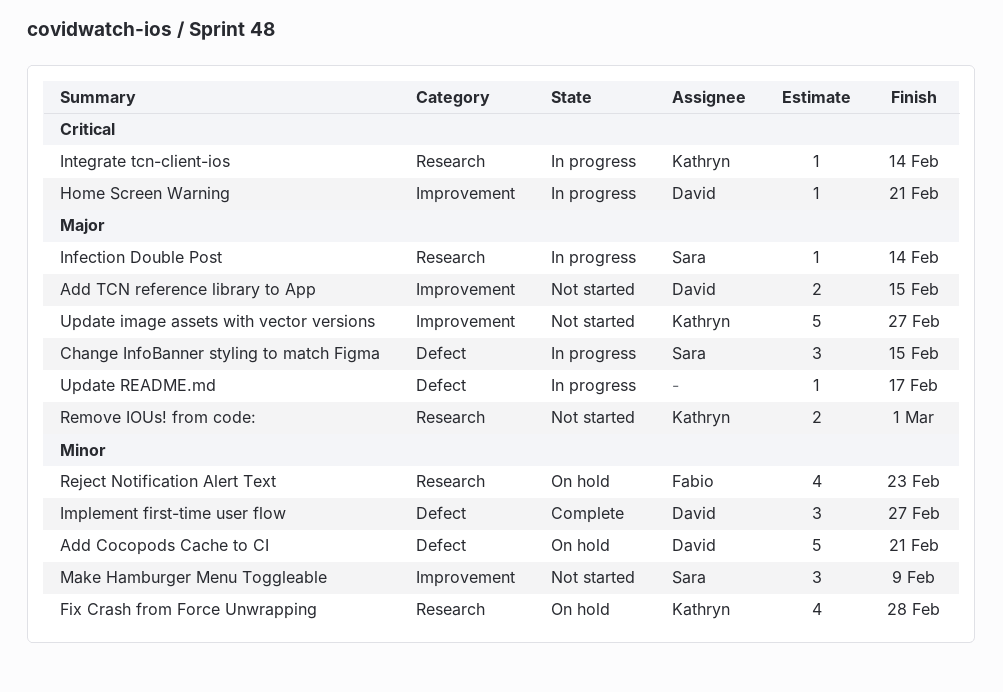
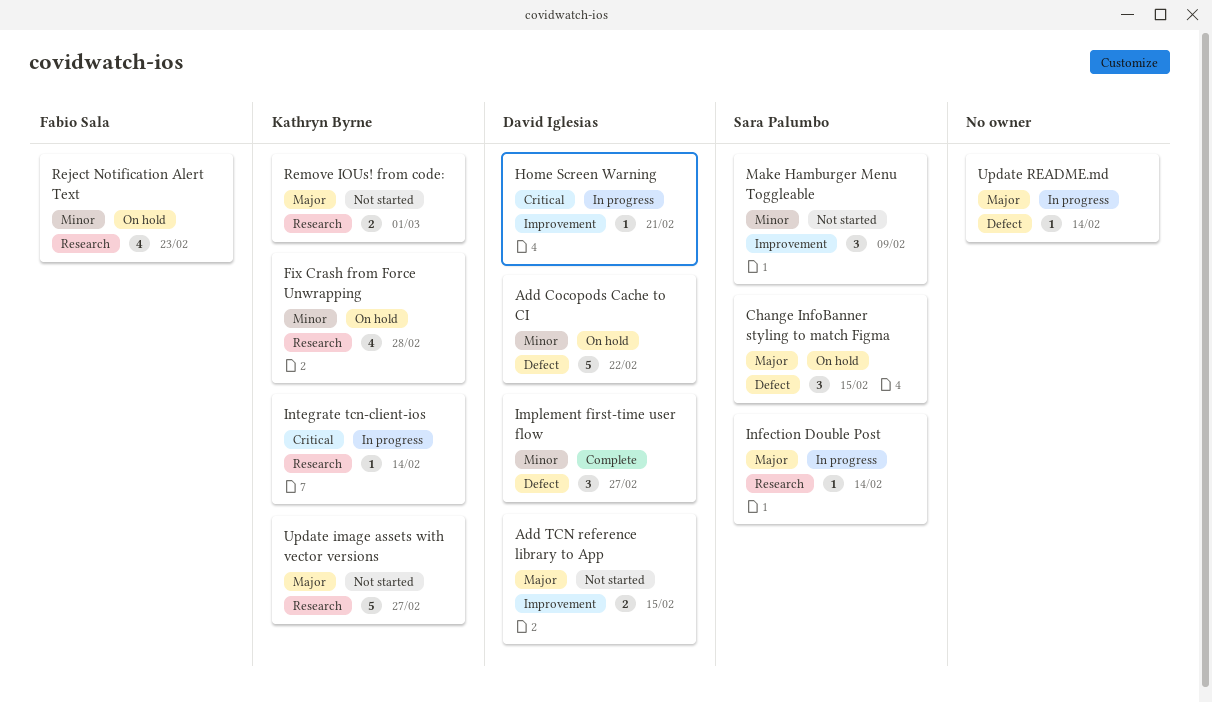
Add Cocopods Cache to CI, due: Feb 21 -> Feb 22
Change InfoBanner styling to match Figma, status: In progress -> On hold
Update image assets with vector versions, label: Improvement -> Research
Update README.md, due: Feb 17 -> Feb 14

